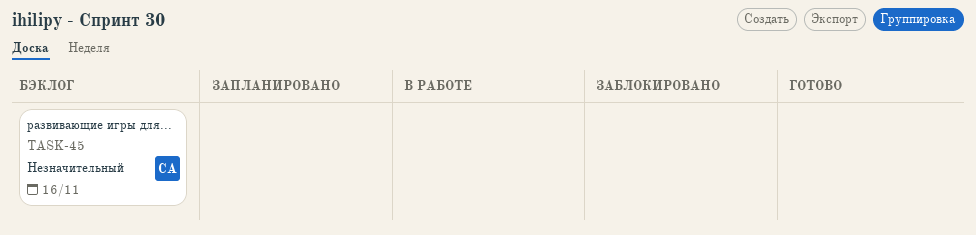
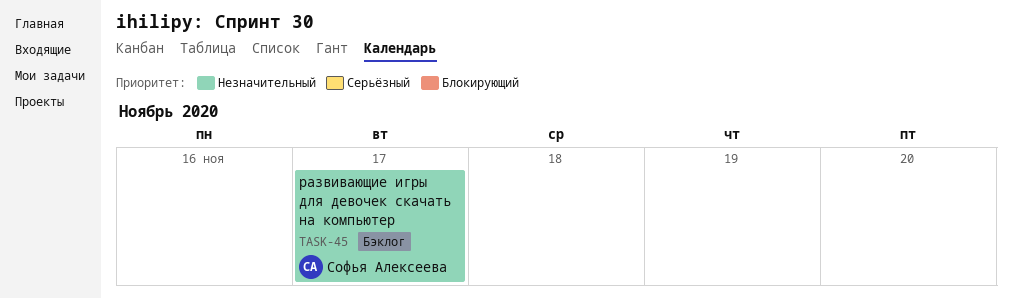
TASK-45, due: Nov 16 -> Nov 17

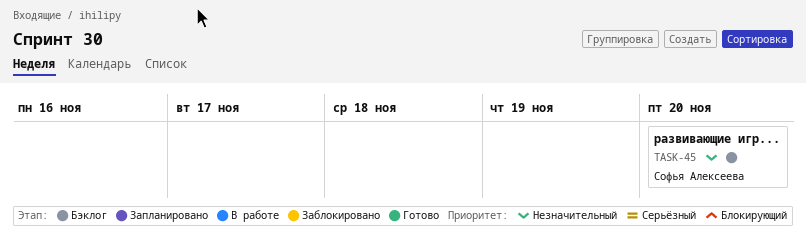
TASK-45, due: Nov 17 -> Nov 20

